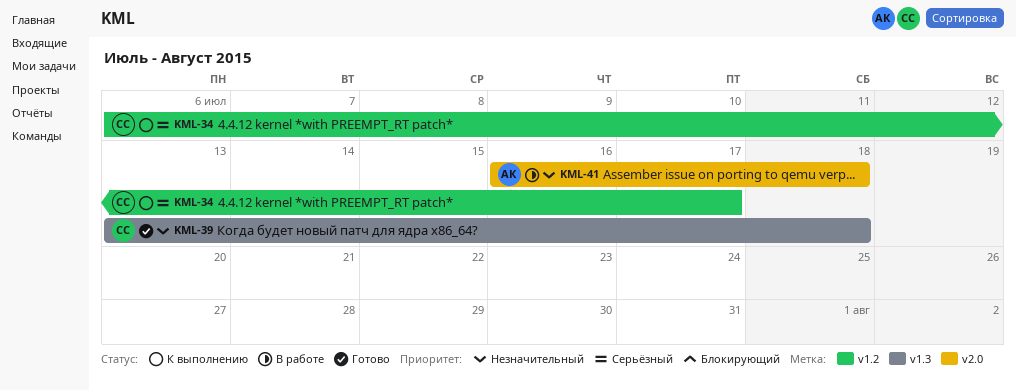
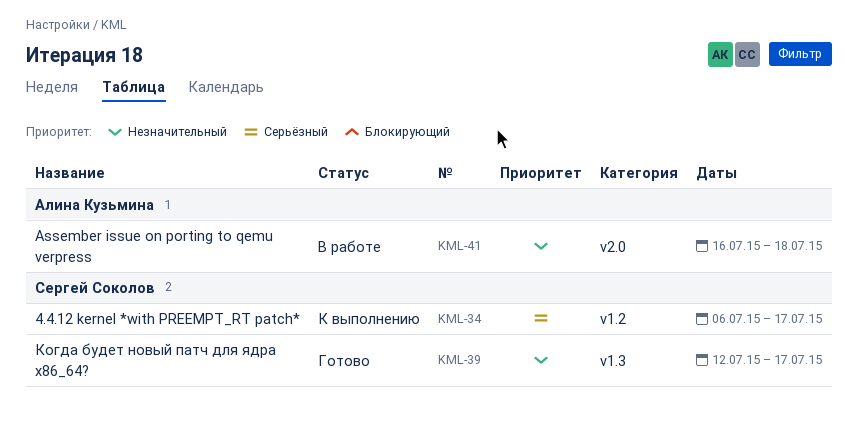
KML-39, start: Jul 13 -> Jul 12
KML-39, due: Jul 18 -> Jul 17

